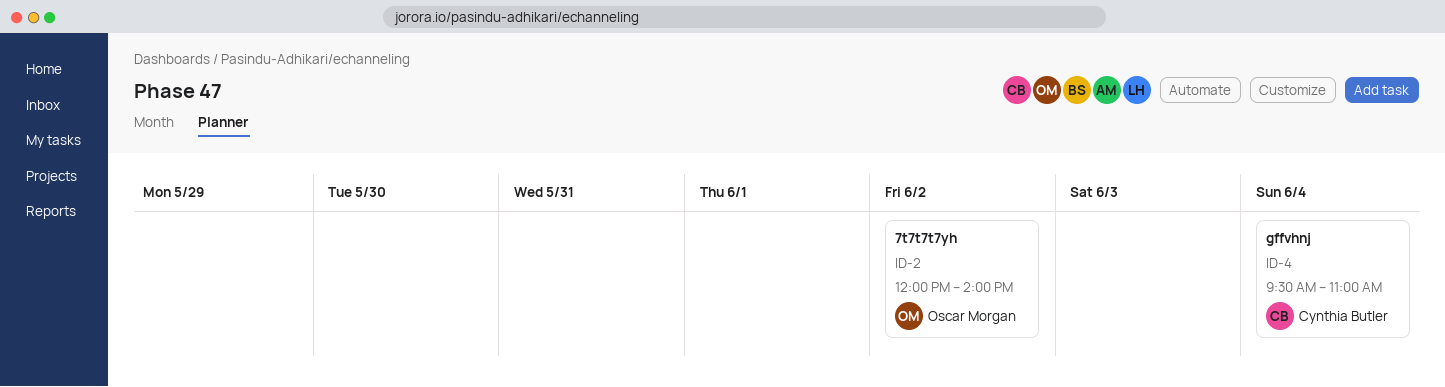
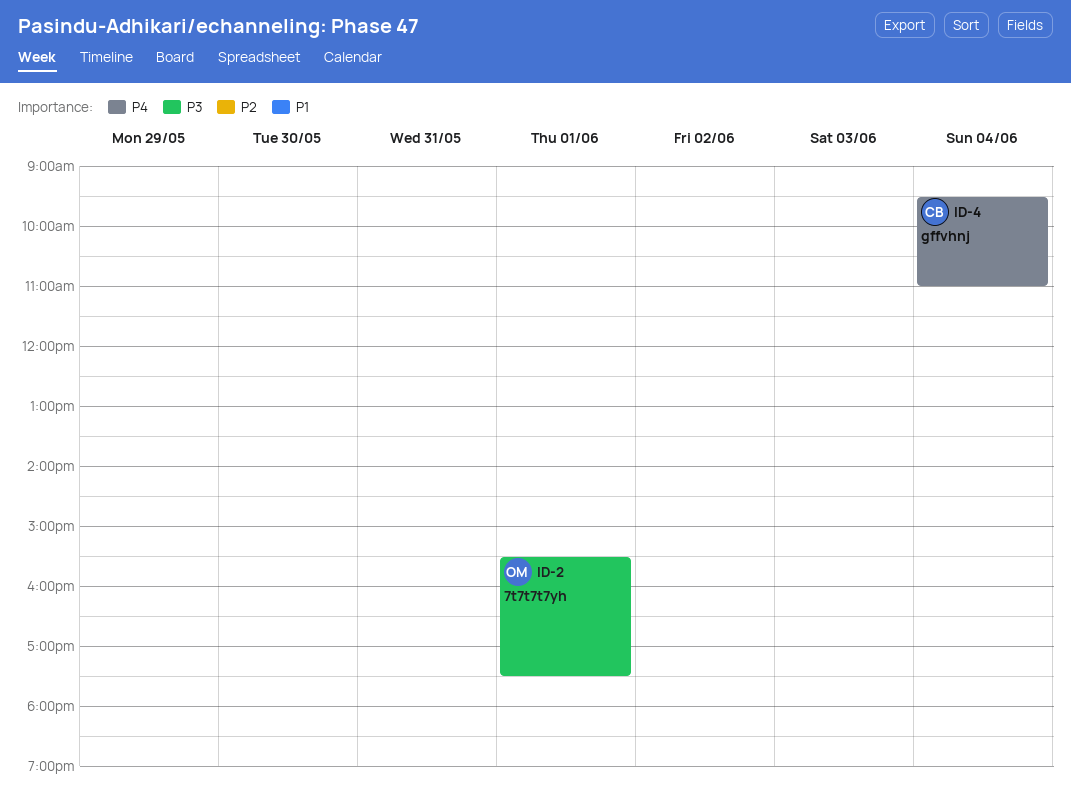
ID-2, day: Jun 2 -> Jun 1
ID-2, begins: 12:00 -> 15:30
ID-2, ends: 14:00 -> 17:30

